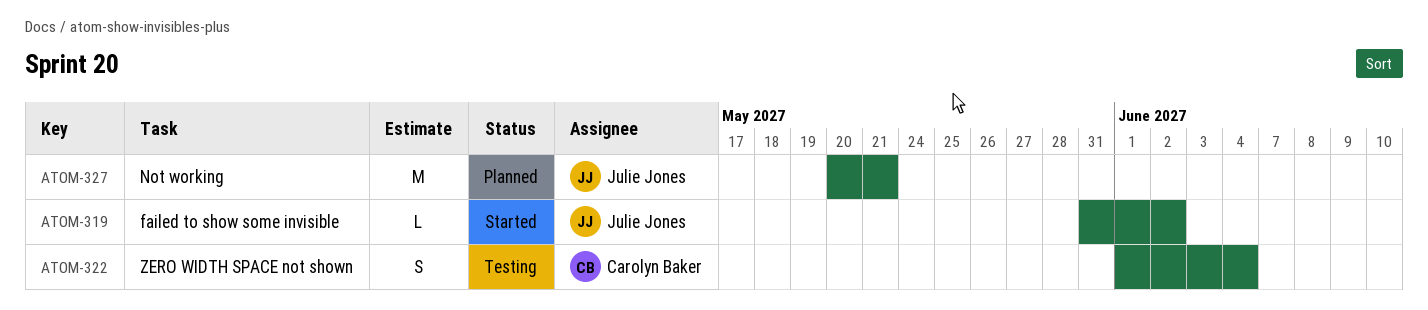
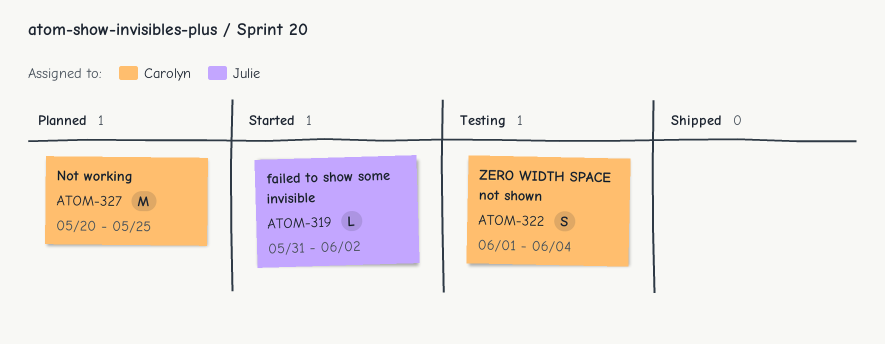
ATOM-327, owner: Julie Jones -> Carolyn Baker
ATOM-327, due: May 21 -> May 25

